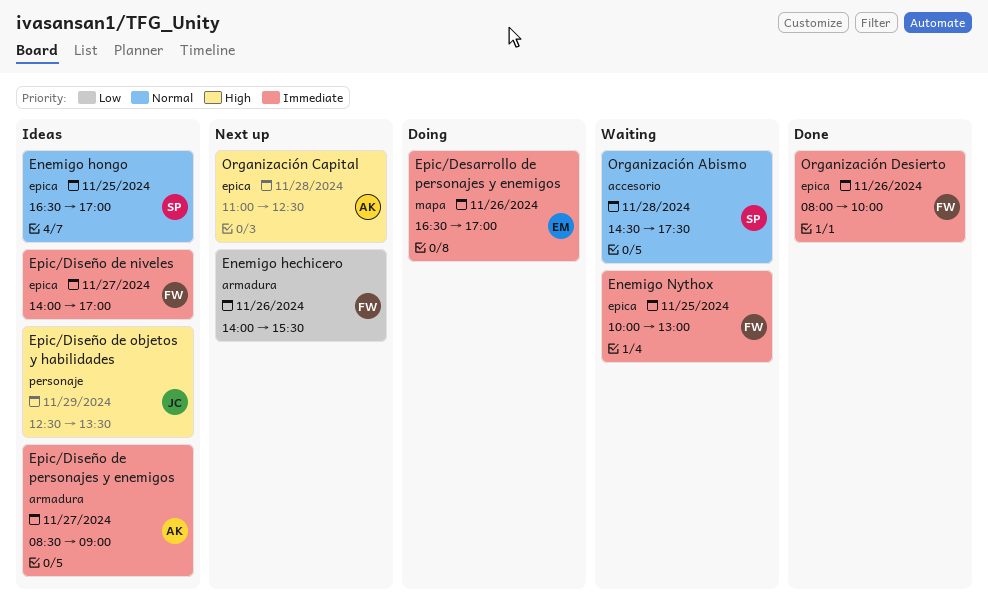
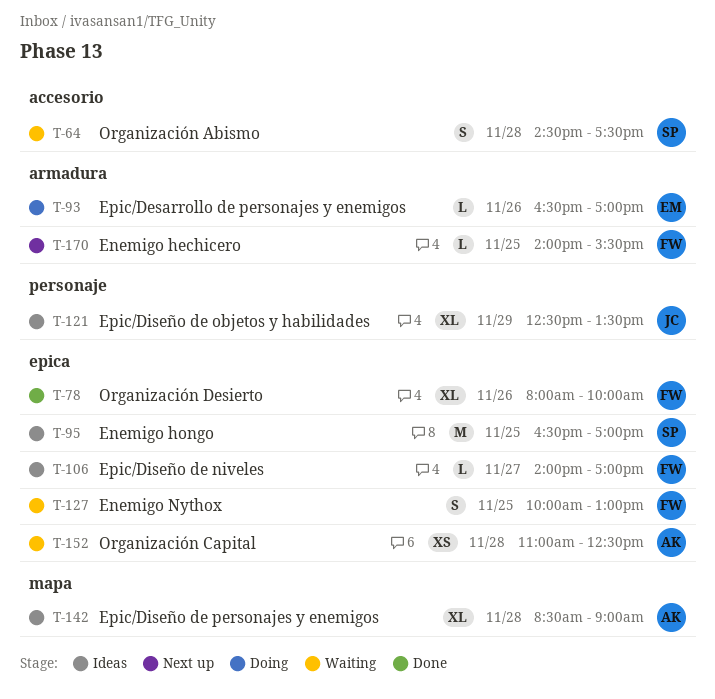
Enemigo hechicero, day: Nov 26 -> Nov 25
Epic/Desarrollo de personajes y enemigos, label: mapa -> armadura
Epic/Diseño de personajes y enemigos, label: armadura -> mapa
Epic/Diseño de personajes y enemigos, day: Nov 27 -> Nov 28
Organización Capital, status: Next up -> Waiting

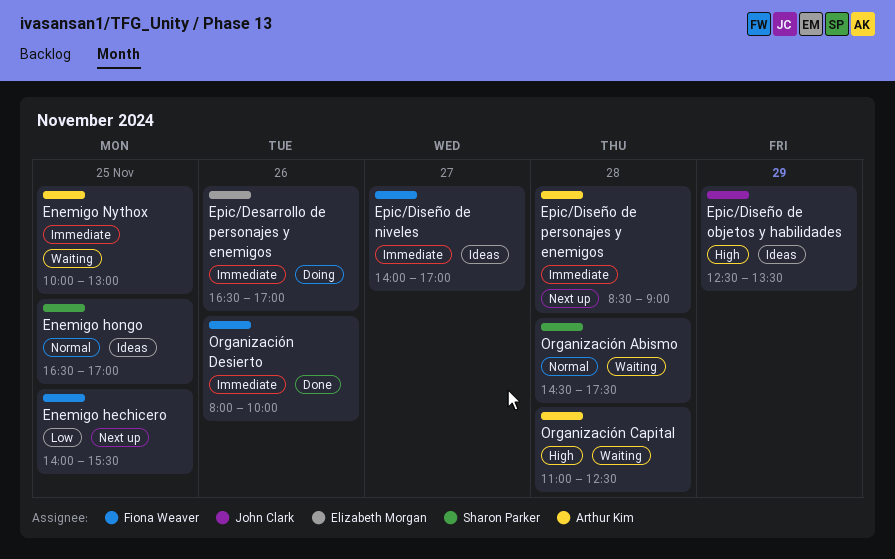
Enemigo Nythox, owner: Fiona Weaver -> Arthur Kim
Epic/Diseño de personajes y enemigos, status: Ideas -> Next up

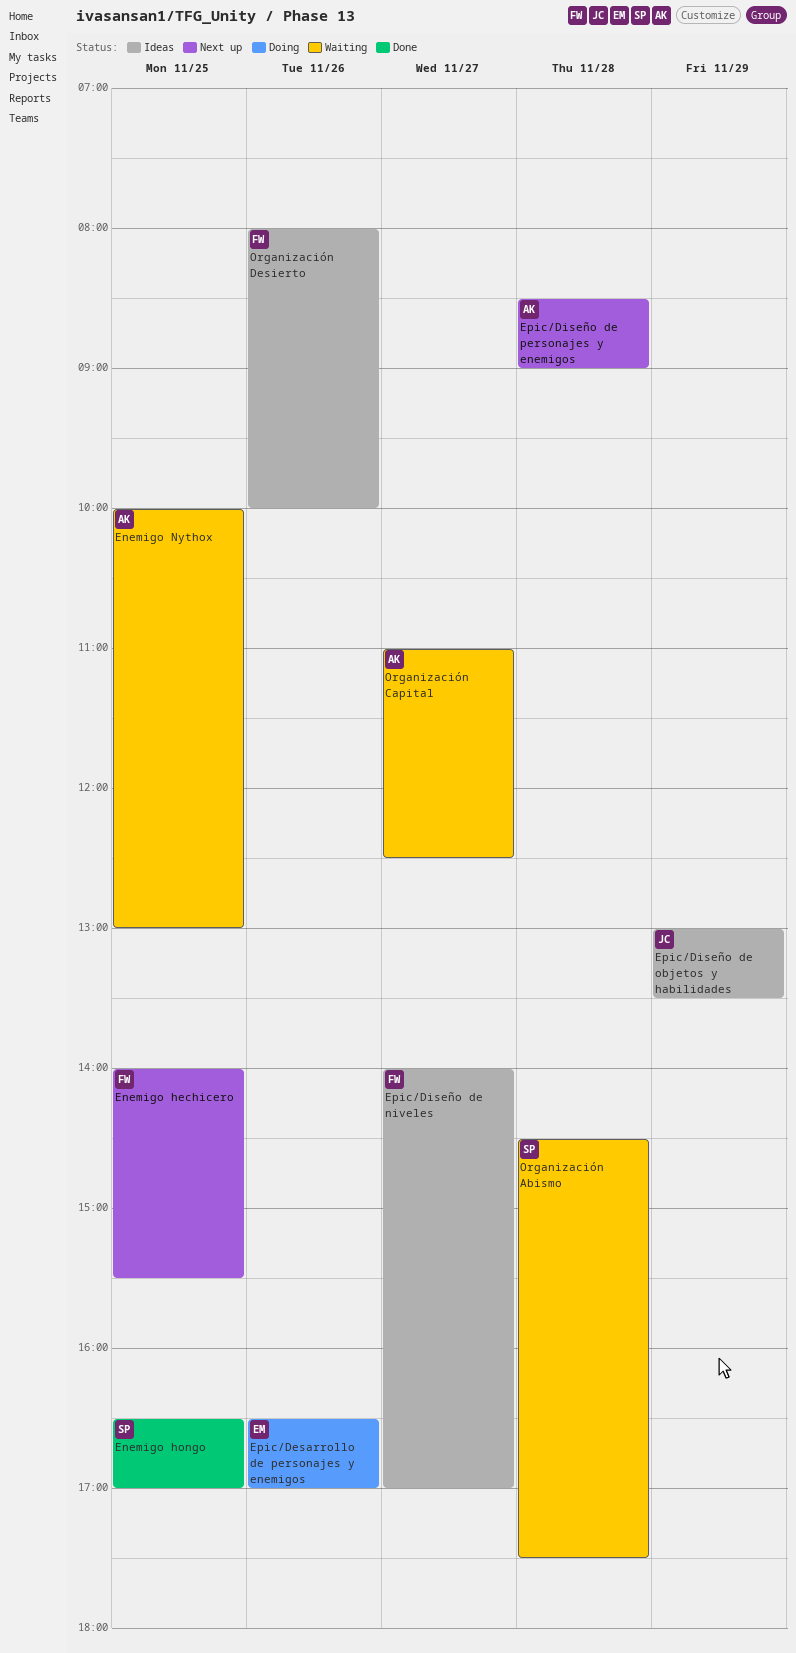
Enemigo hongo, status: Ideas -> Done
Epic/Diseño de objetos y habilidades, begins: 12:30 -> 13:00
Organización Capital, day: Nov 28 -> Nov 27
Organización Desierto, status: Done -> Ideas

